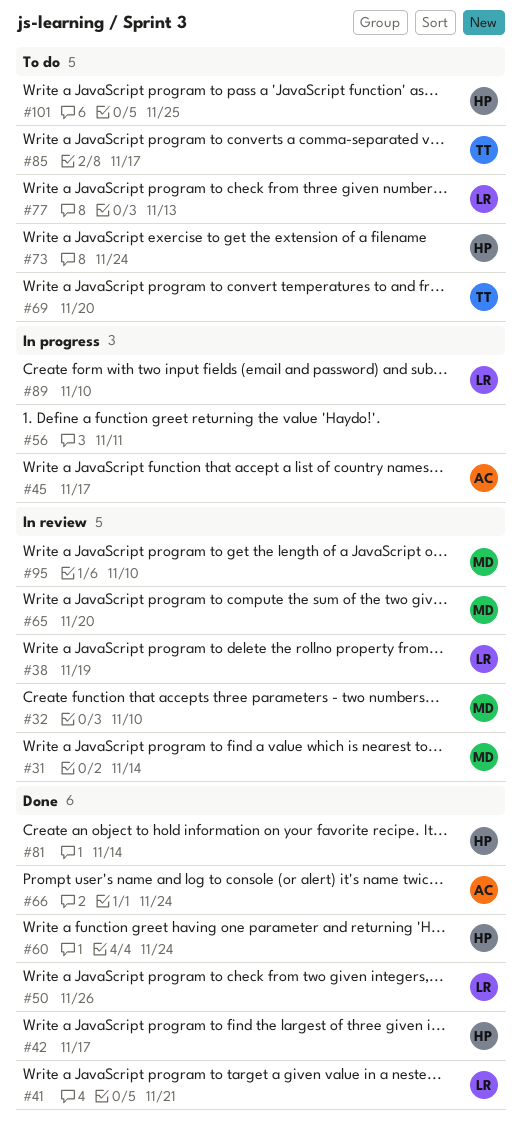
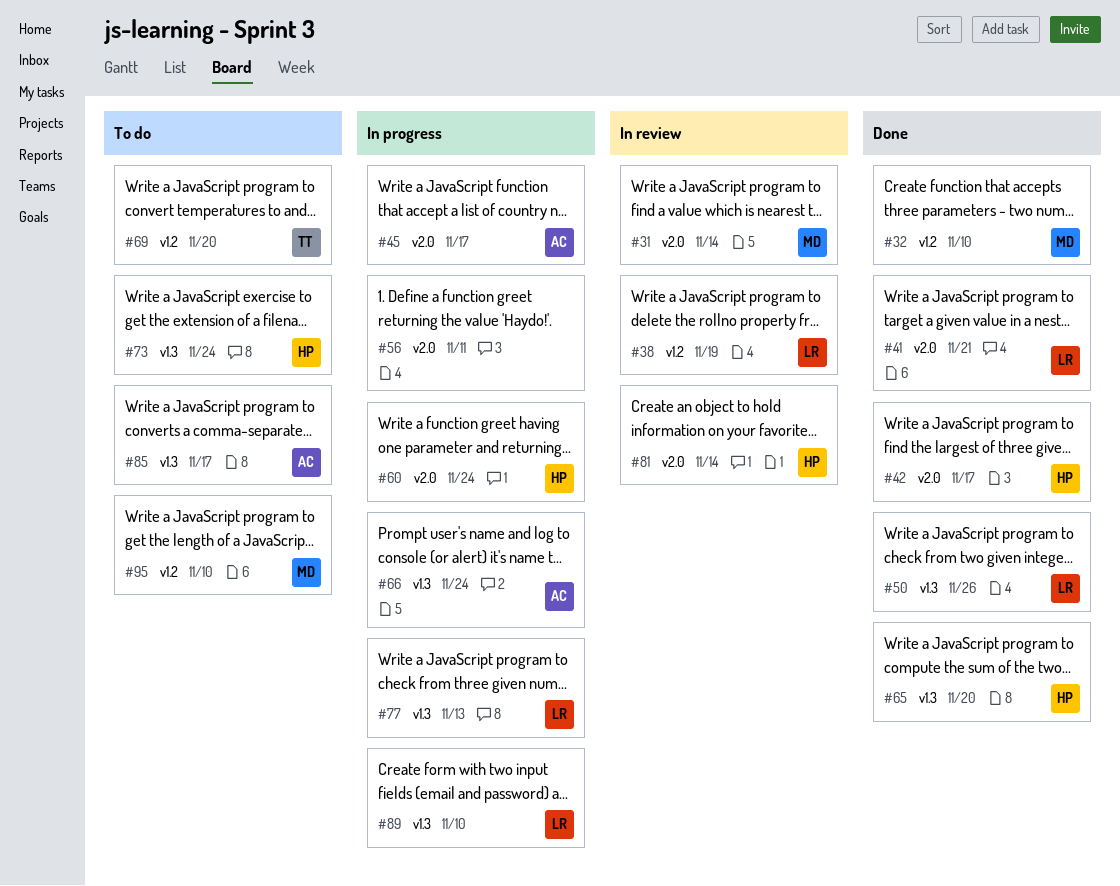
#32, status: In review -> Done
#60, status: Done -> In progress
#65, status: In review -> Done
#65, owner: MD -> HP
#66, status: Done -> In progress
#77, status: To do -> In progress
#81, status: Done -> In review
#85, owner: TT -> AC
#95, status: In review -> To do
#101: present -> none

